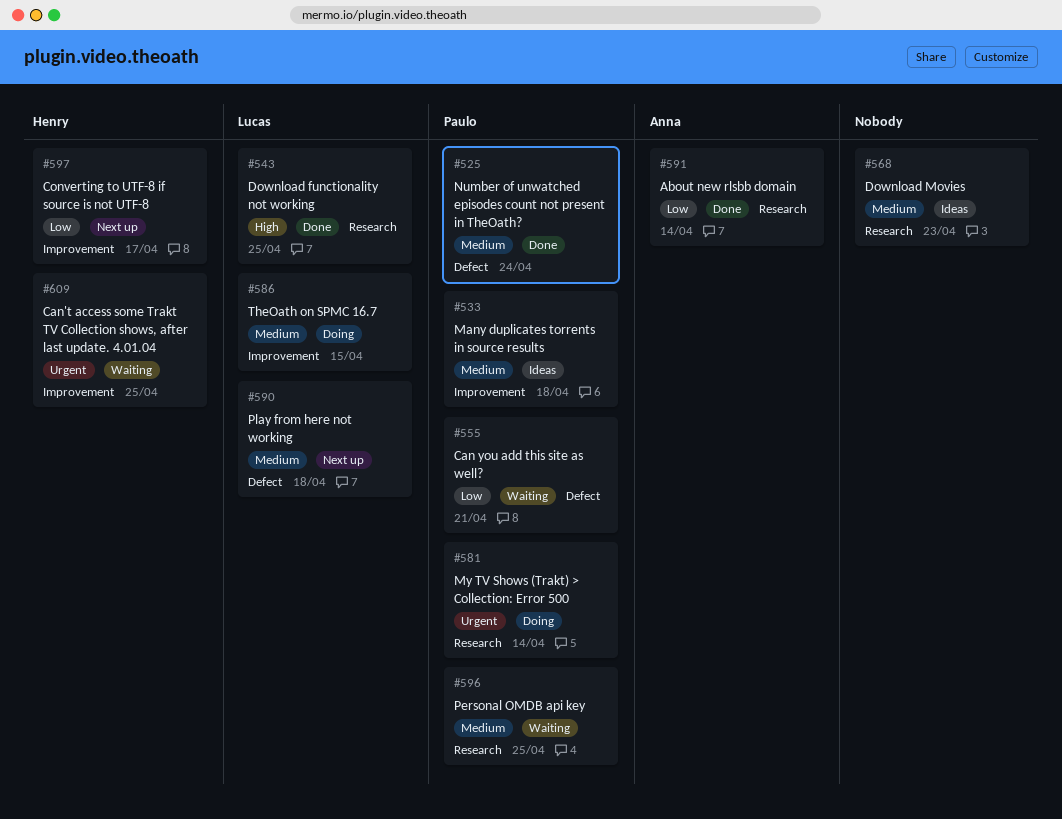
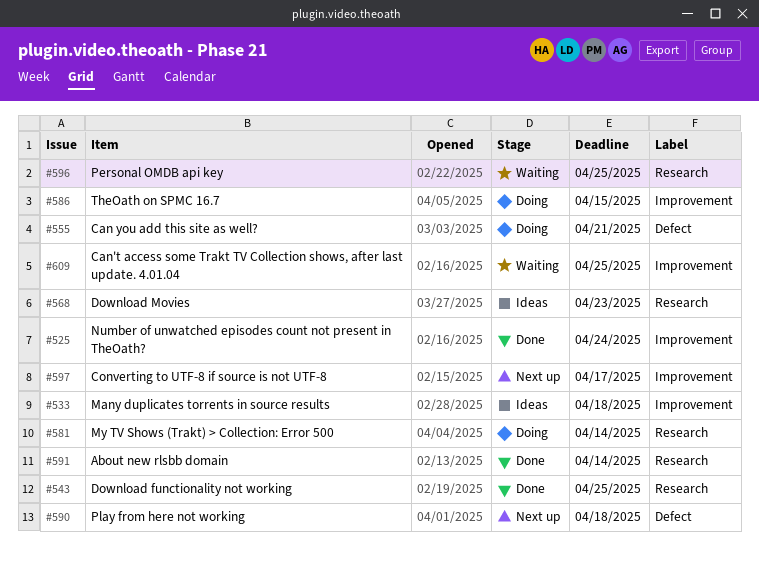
#525, label: Defect -> Improvement
#555, status: Waiting -> Doing

